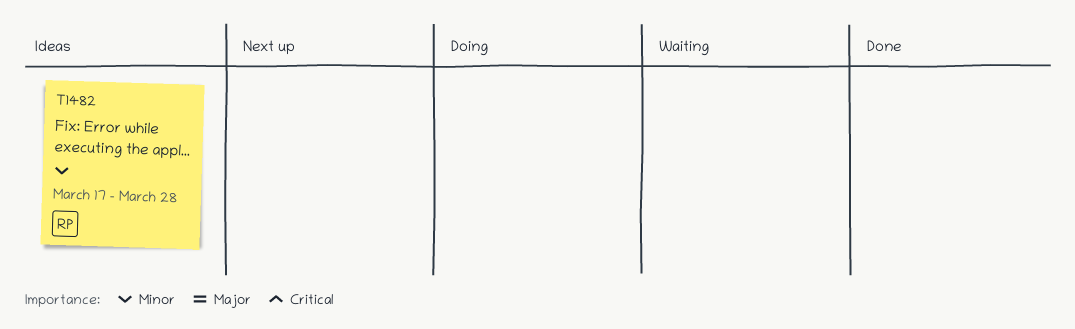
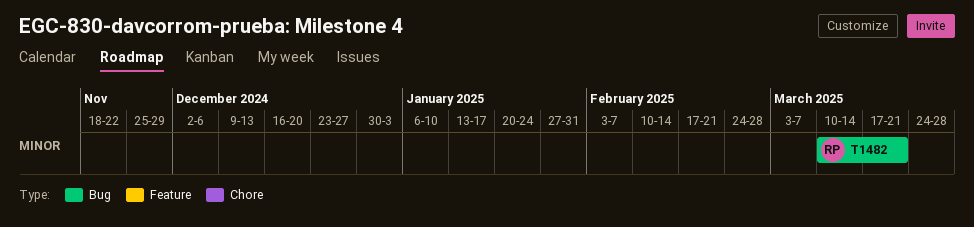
T1482, start: Mar 17 -> Mar 10
T1482, due: Mar 28 -> Mar 21

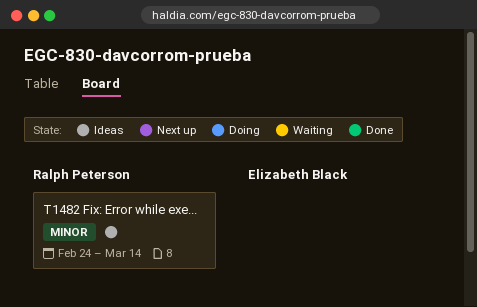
T1482, start: Mar 10 -> Feb 24
T1482, due: Mar 21 -> Mar 14

